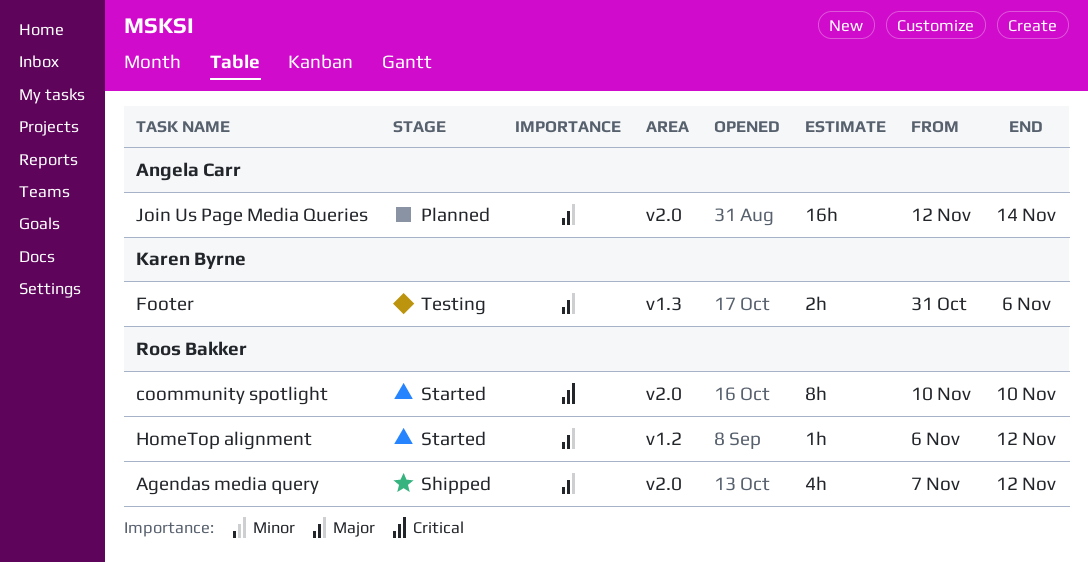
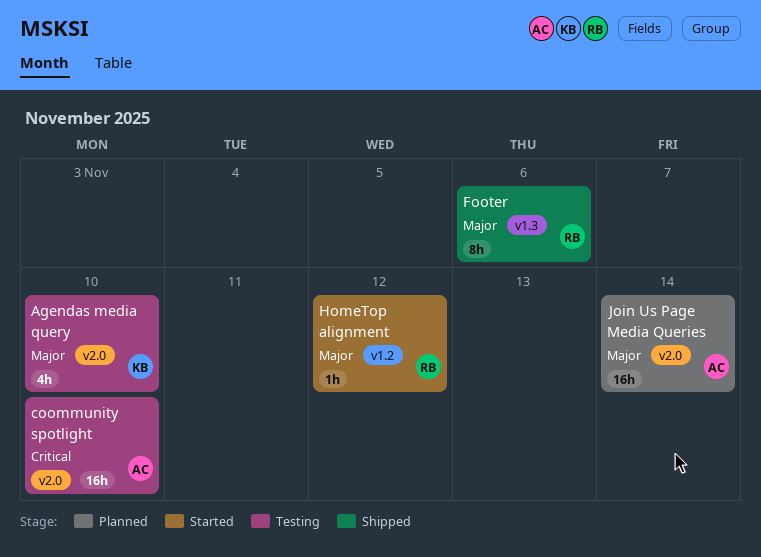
Agendas media query, status: Shipped -> Testing
Agendas media query, owner: Roos Bakker -> Karen Byrne
Agendas media query, due: Nov 12 -> Nov 10
coommunity spotlight, status: Started -> Testing
coommunity spotlight, owner: Roos Bakker -> Angela Carr
coommunity spotlight, estimate: 8h -> 16h
Footer, status: Testing -> Shipped
Footer, owner: Karen Byrne -> Roos Bakker
Footer, estimate: 2h -> 8h

